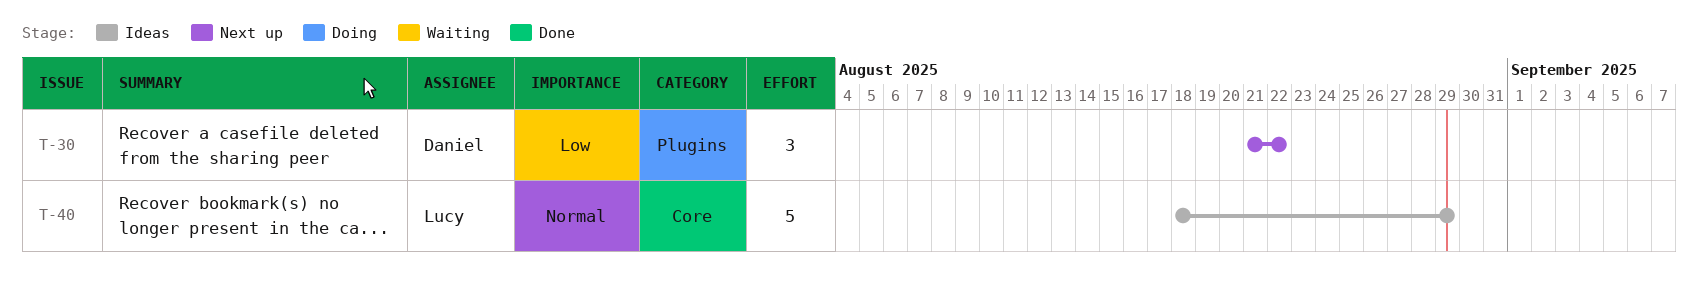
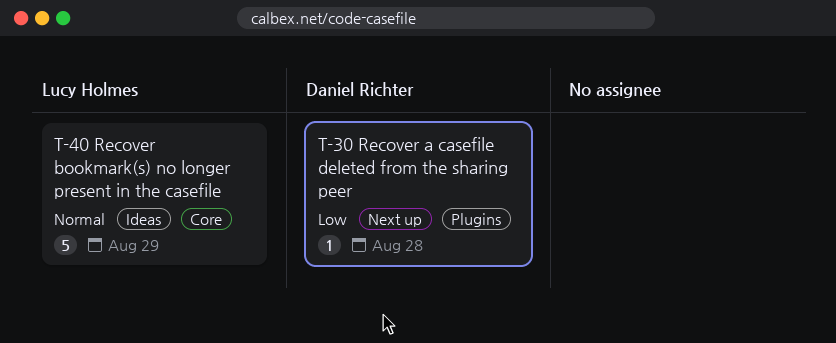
T-30, estimate: 3 -> 1
T-30, due: Aug 22 -> Aug 28

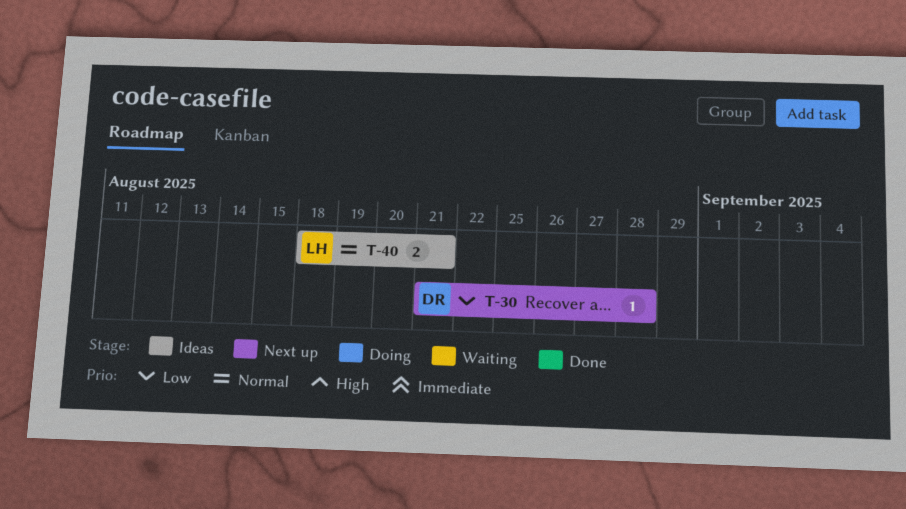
T-40, estimate: 5 -> 2
T-40, due: Aug 29 -> Aug 21

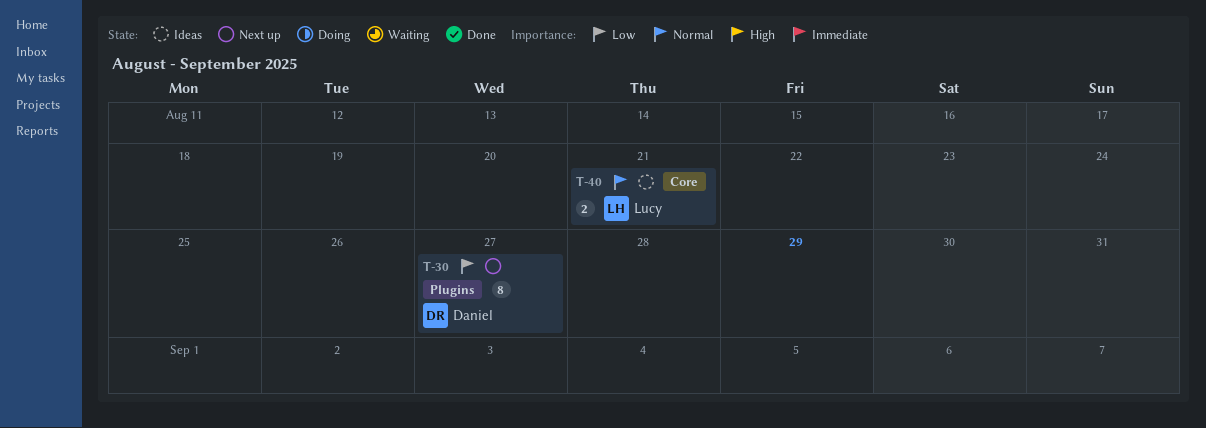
T-30, estimate: 1 -> 8
T-30, due: Aug 28 -> Aug 27

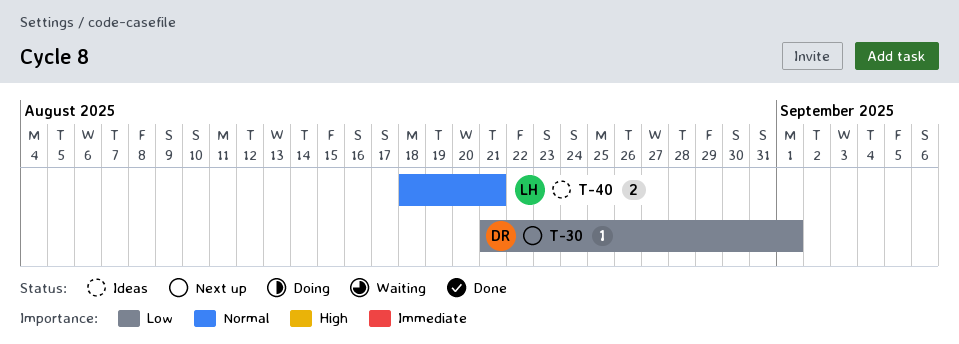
T-30, estimate: 8 -> 1
T-30, due: Aug 27 -> Sep 1

